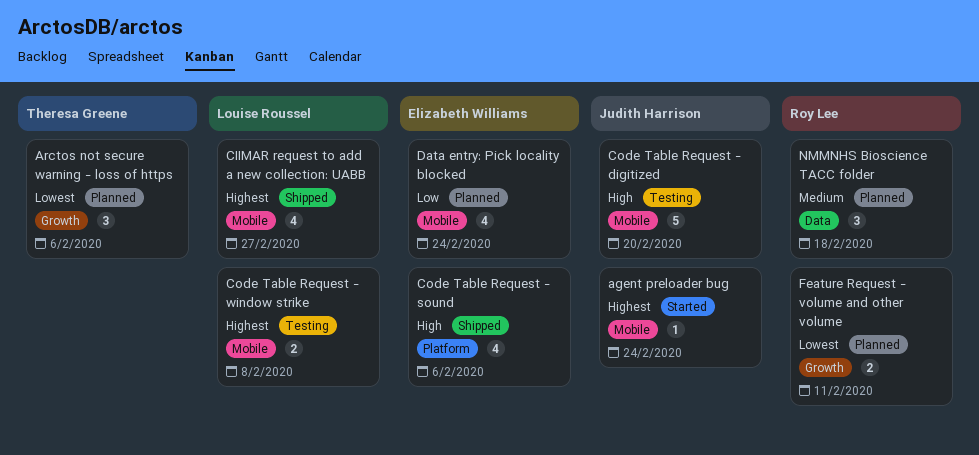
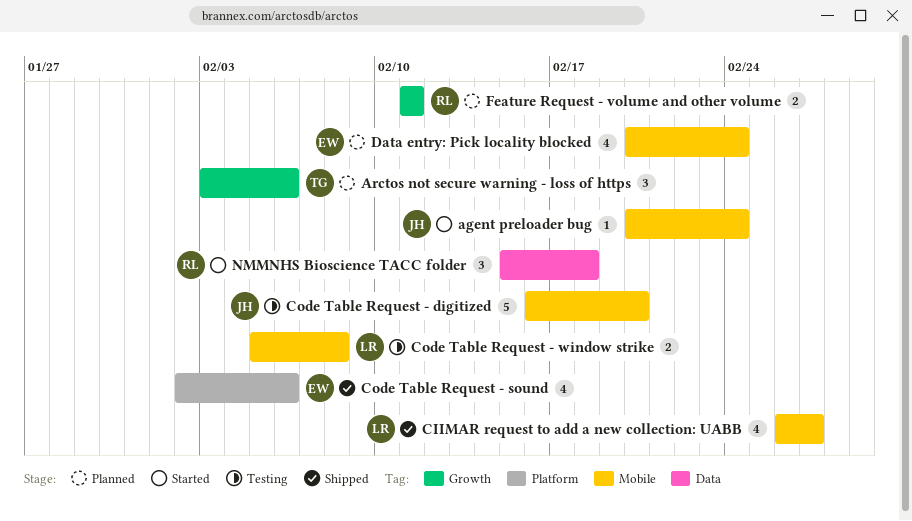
NMMNHS Bioscience TACC folder, status: Planned -> Started

